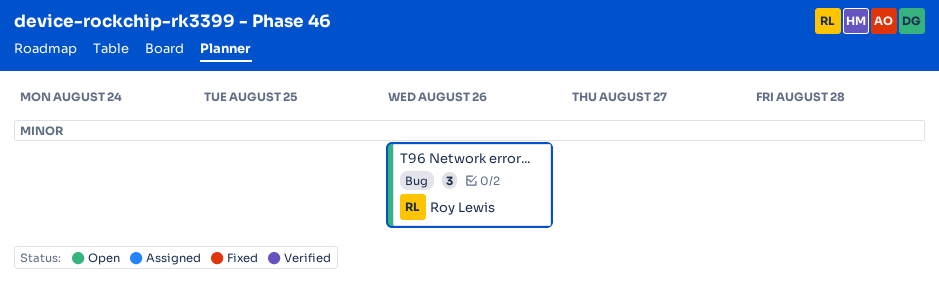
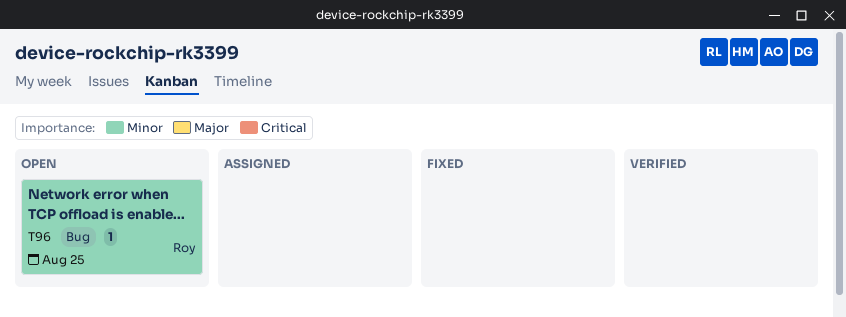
T96, estimate: 3 -> 1
T96, due: Aug 26 -> Aug 25

